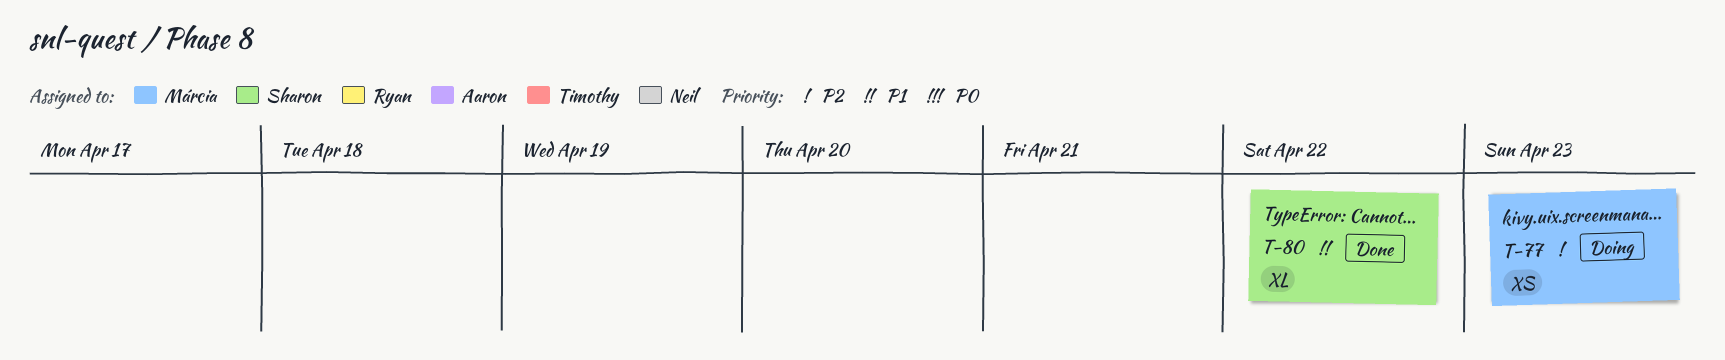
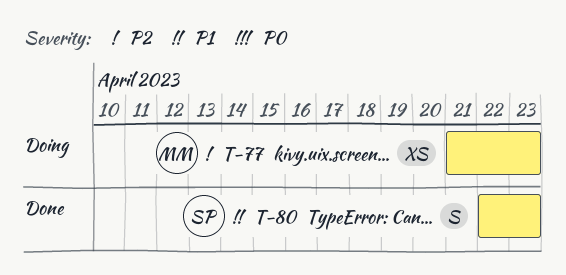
T-80, estimate: XL -> S
T-80, due: Apr 22 -> Apr 23

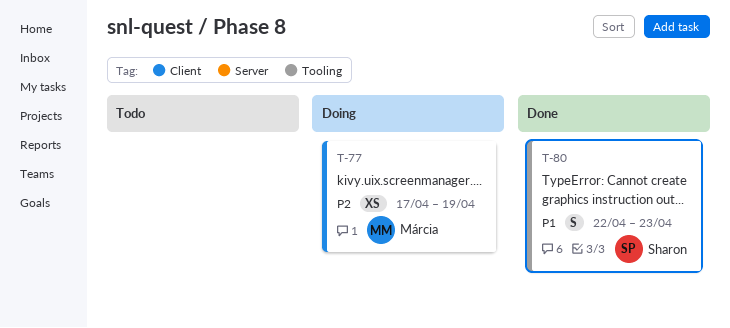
T-77, start: Apr 21 -> Apr 17
T-77, due: Apr 23 -> Apr 19

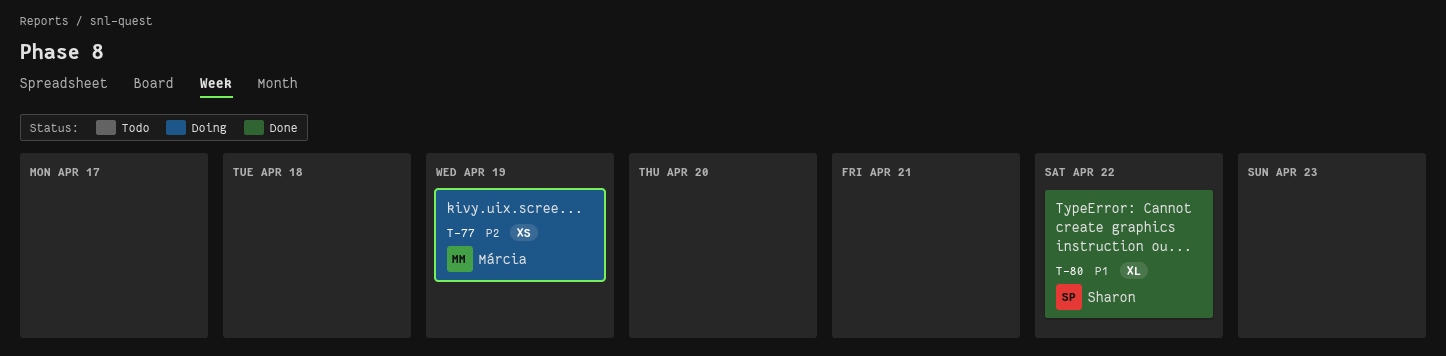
T-80, estimate: S -> XL
T-80, due: Apr 23 -> Apr 22

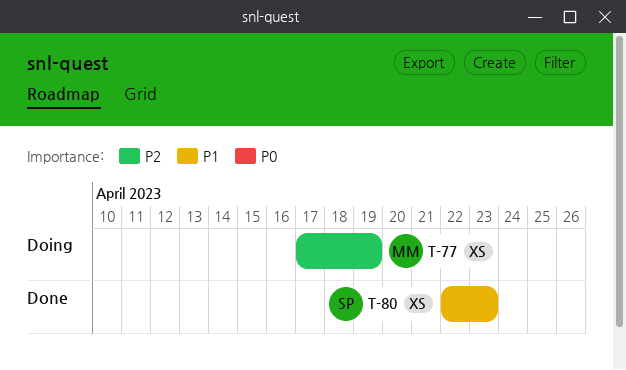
T-80, estimate: XL -> XS
T-80, due: Apr 22 -> Apr 23

